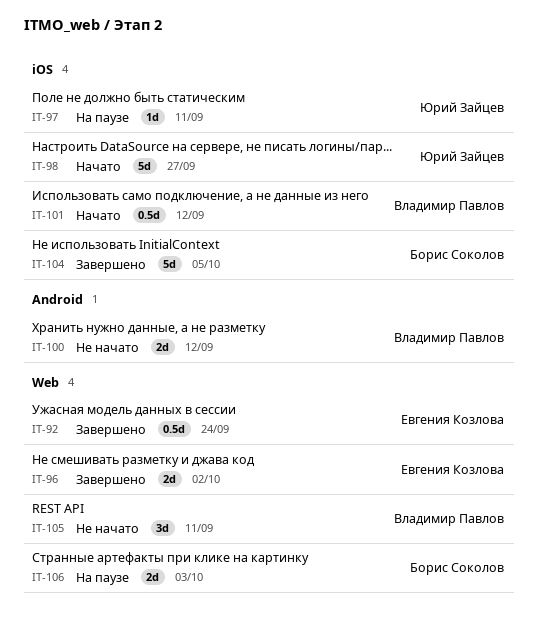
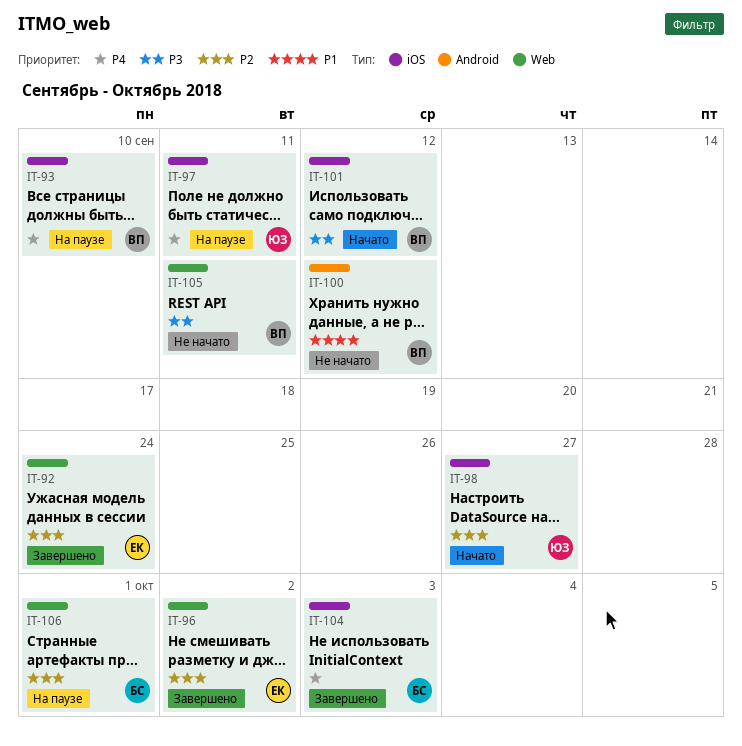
IT-93: none -> present
IT-104, due: Oct 5 -> Oct 3
IT-106, due: Oct 3 -> Oct 1

